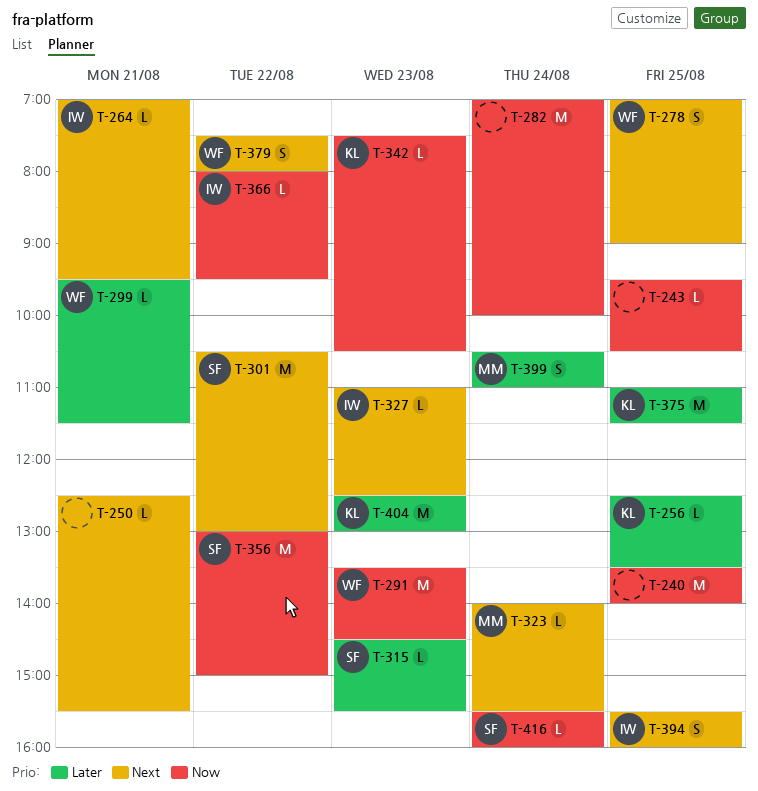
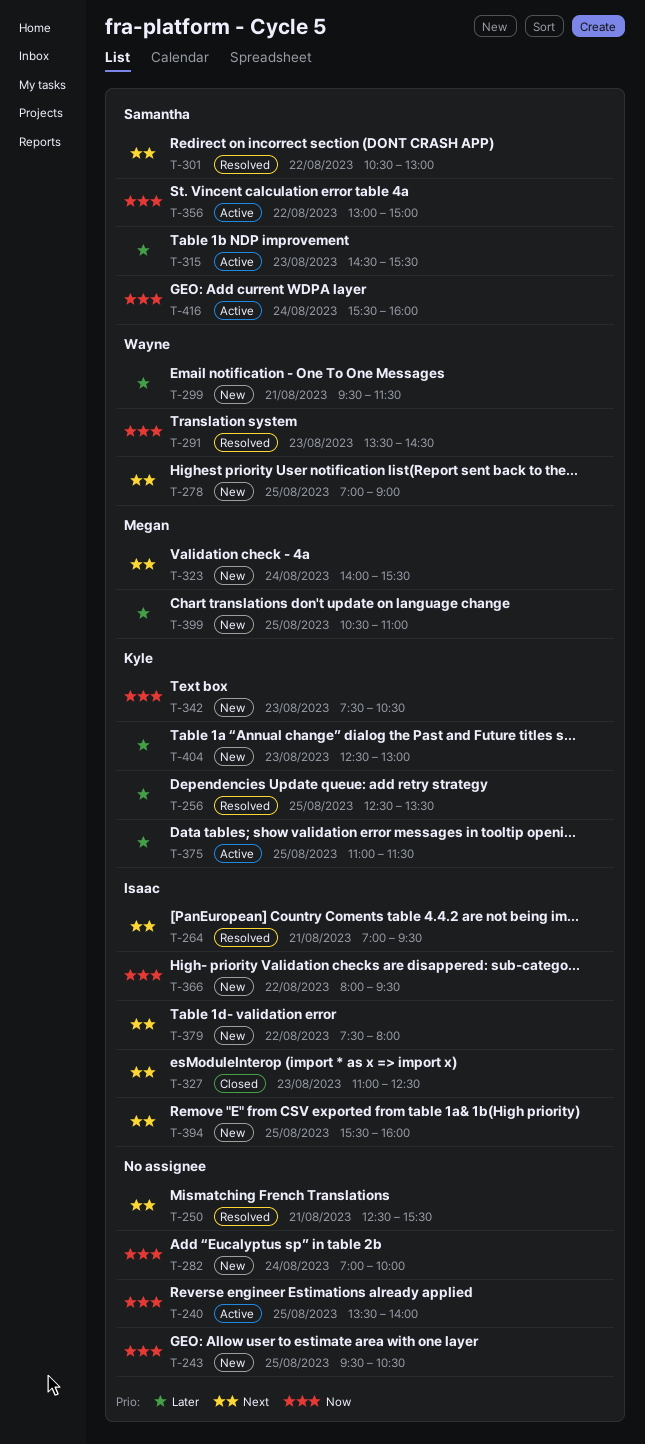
T-379, owner: Wayne -> Isaac
T-399, day: Aug 24 -> Aug 25

